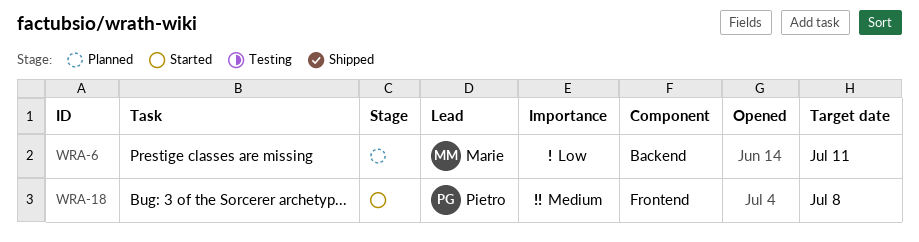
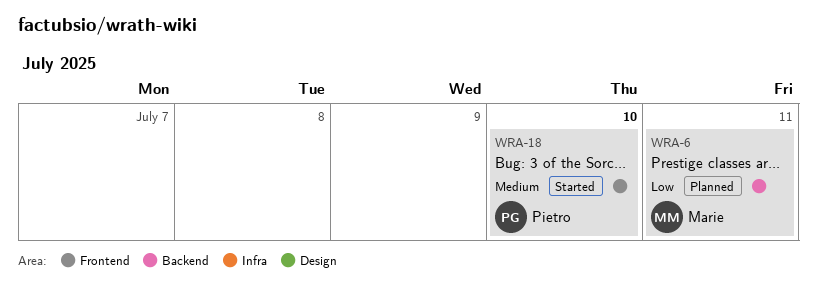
WRA-18, due: Jul 8 -> Jul 10

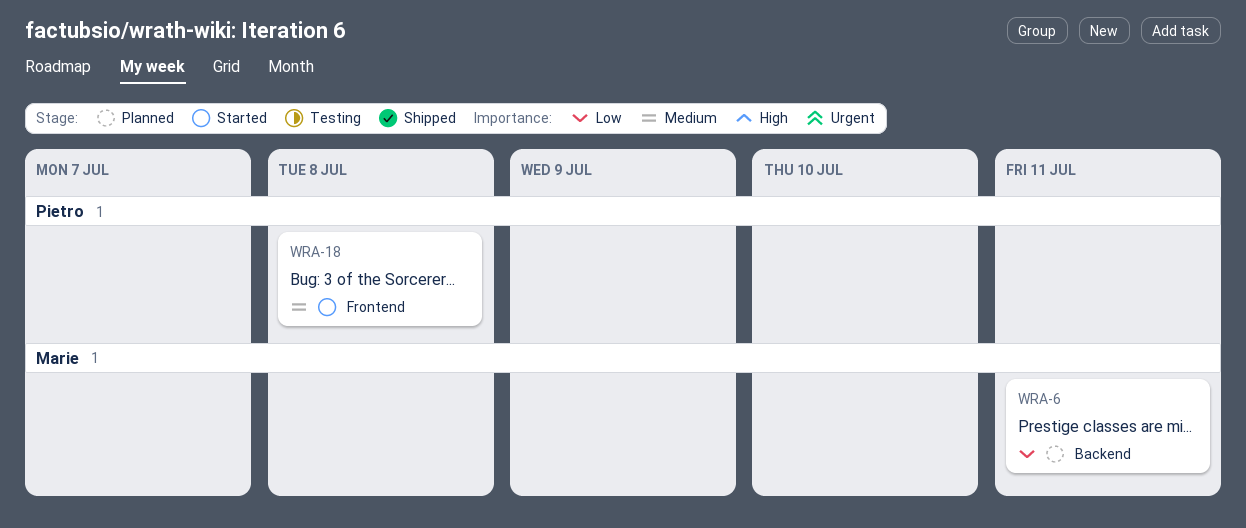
WRA-18, due: Jul 10 -> Jul 8

